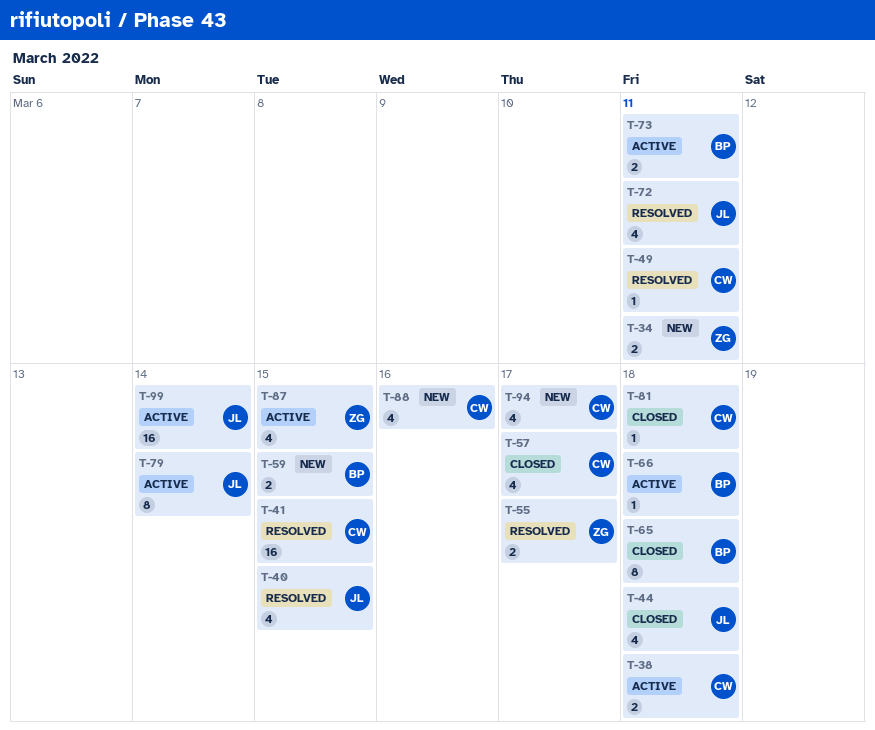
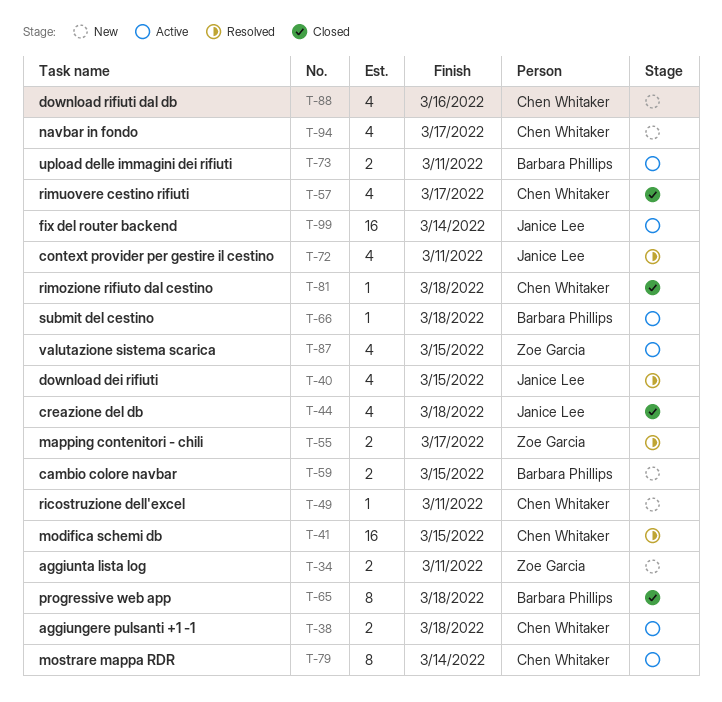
T-49, status: Resolved -> New
T-79, owner: Janice Lee -> Chen Whitaker

